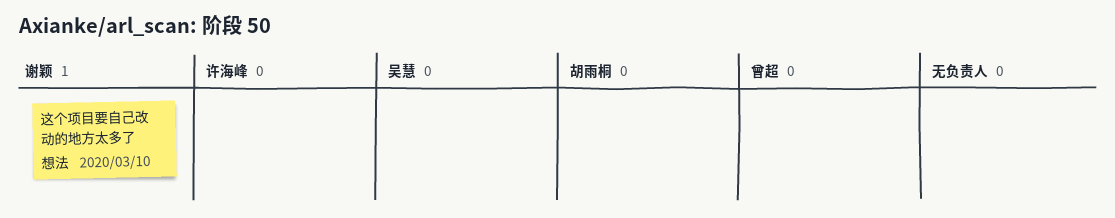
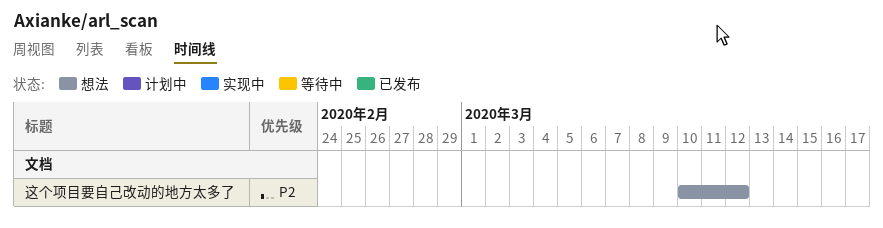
这个项目要自己改动的地方太多了, due: Mar 10 -> Mar 12

